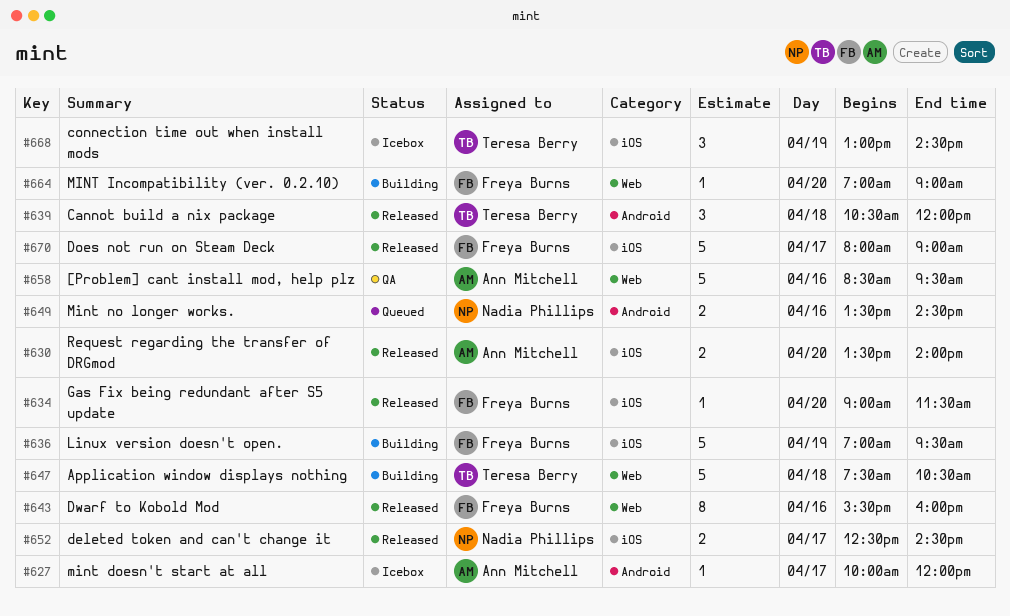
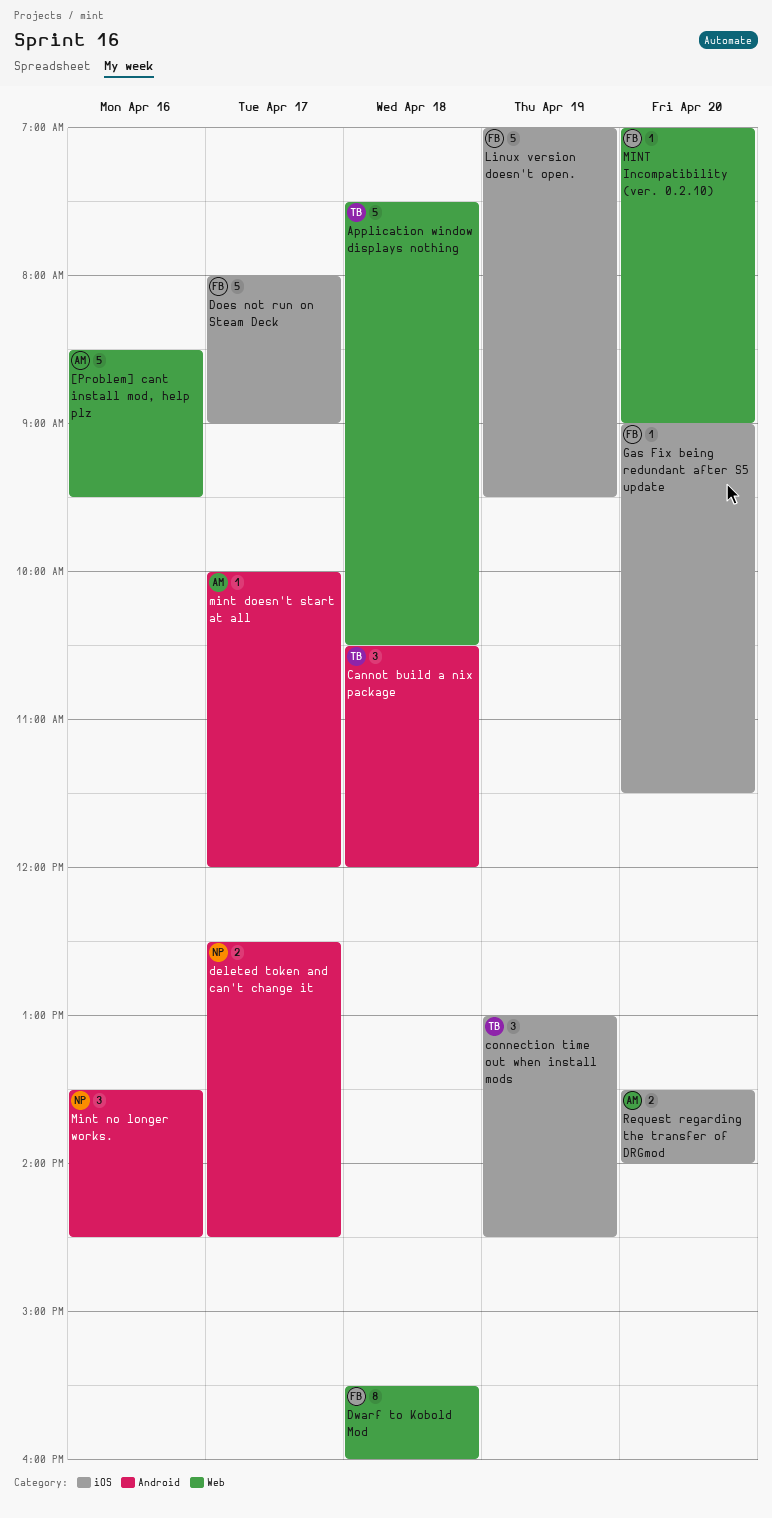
deleted token and can't change it, label: iOS -> Android
Dwarf to Kobold Mod, day: Apr 16 -> Apr 18
Mint no longer works., estimate: 2 -> 3

